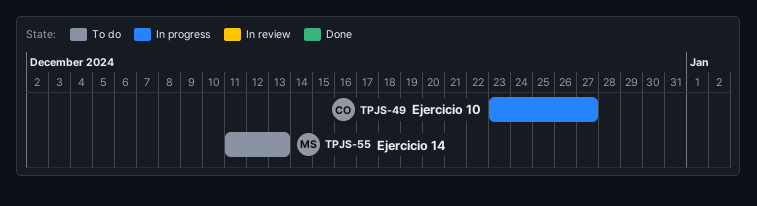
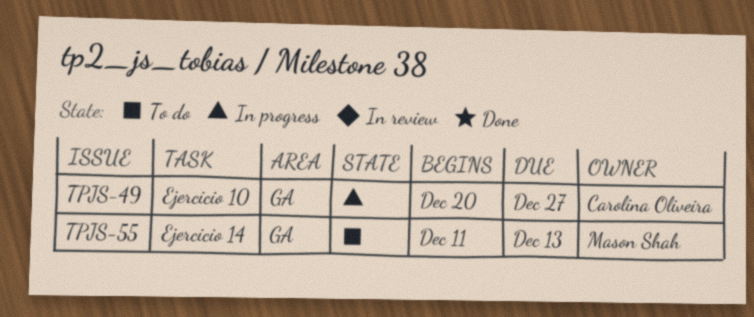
TPJS-49, start: Dec 23 -> Dec 20

